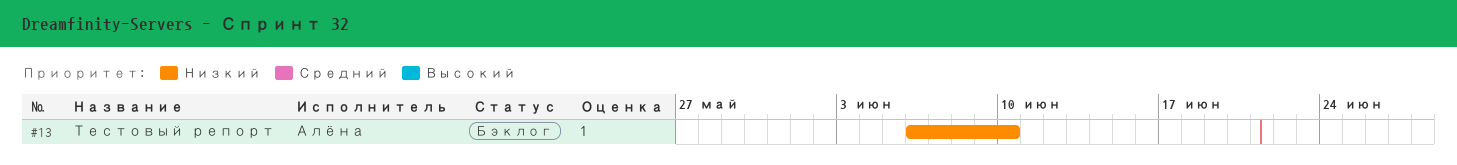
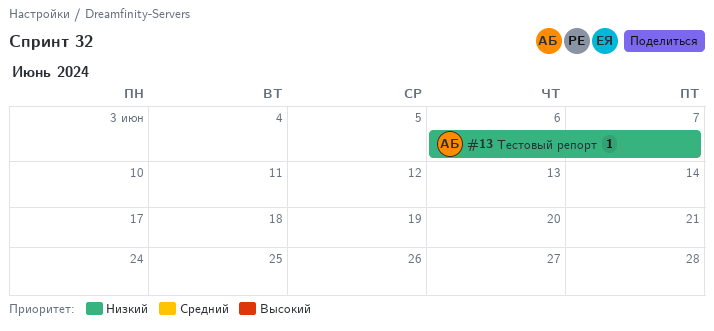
#13, due: Jun 10 -> Jun 7

